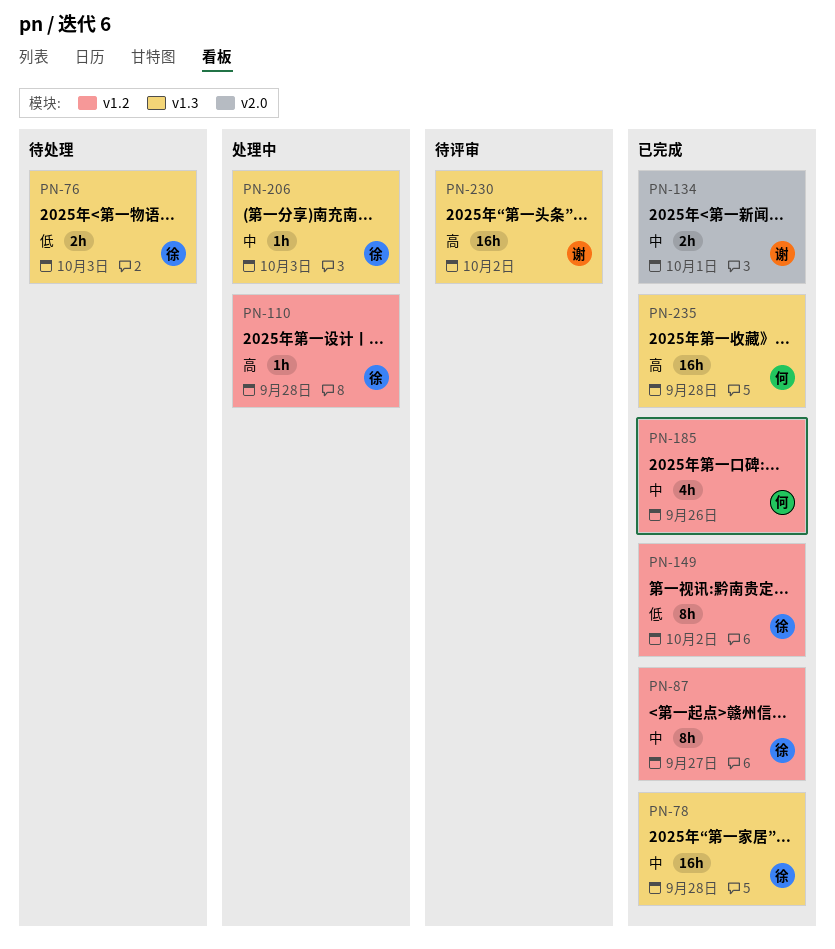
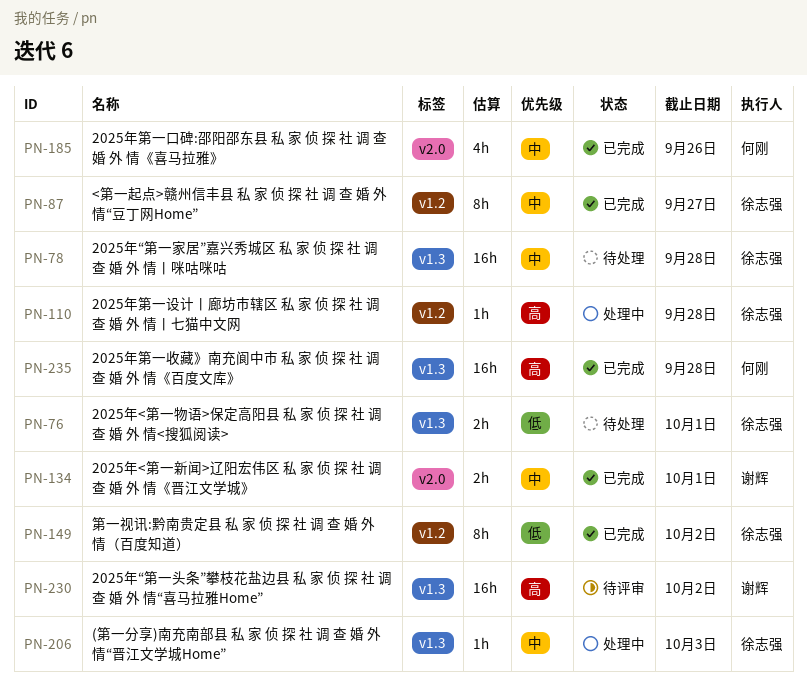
PN-76, due: Oct 3 -> Oct 1
PN-78, status: 已完成 -> 待处理
PN-185, label: v1.2 -> v2.0

